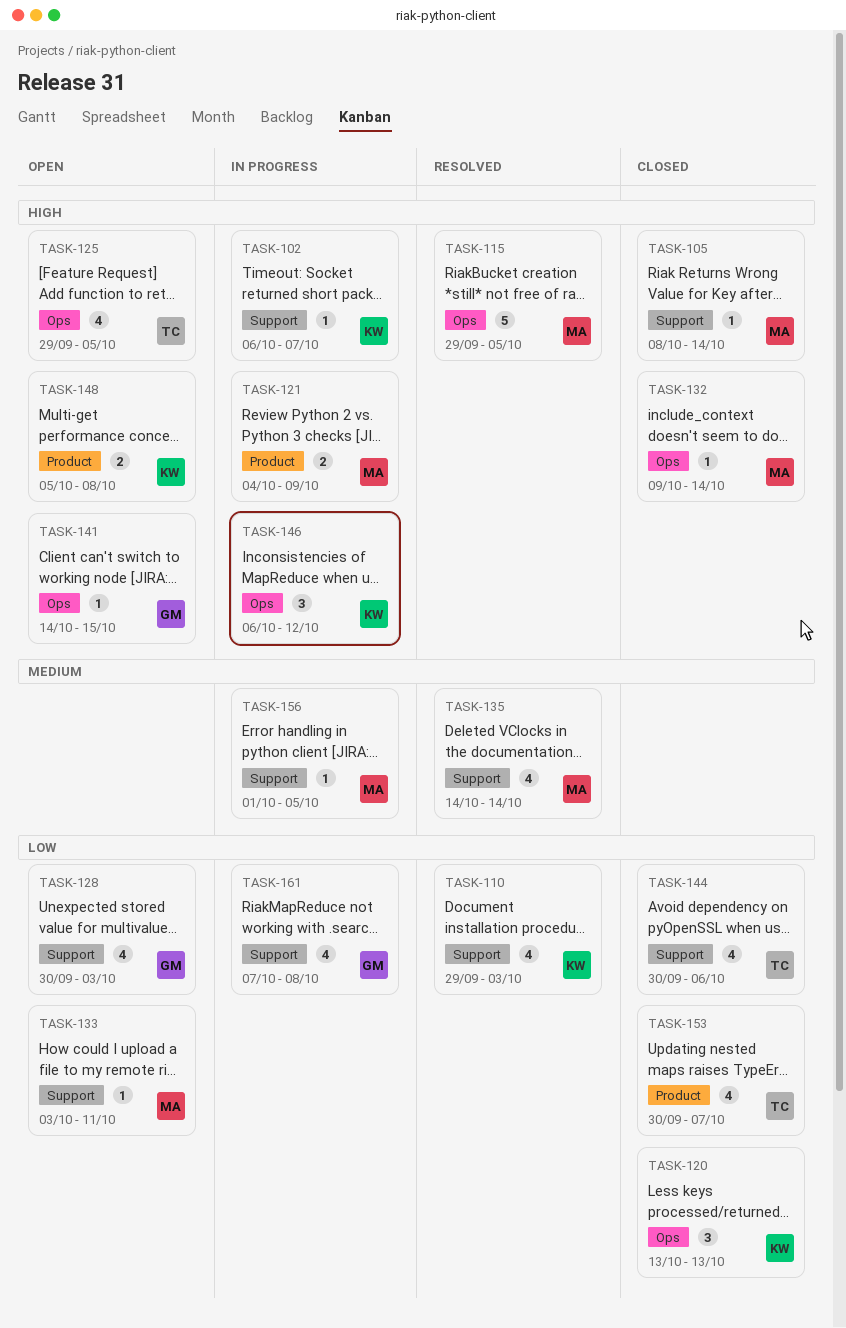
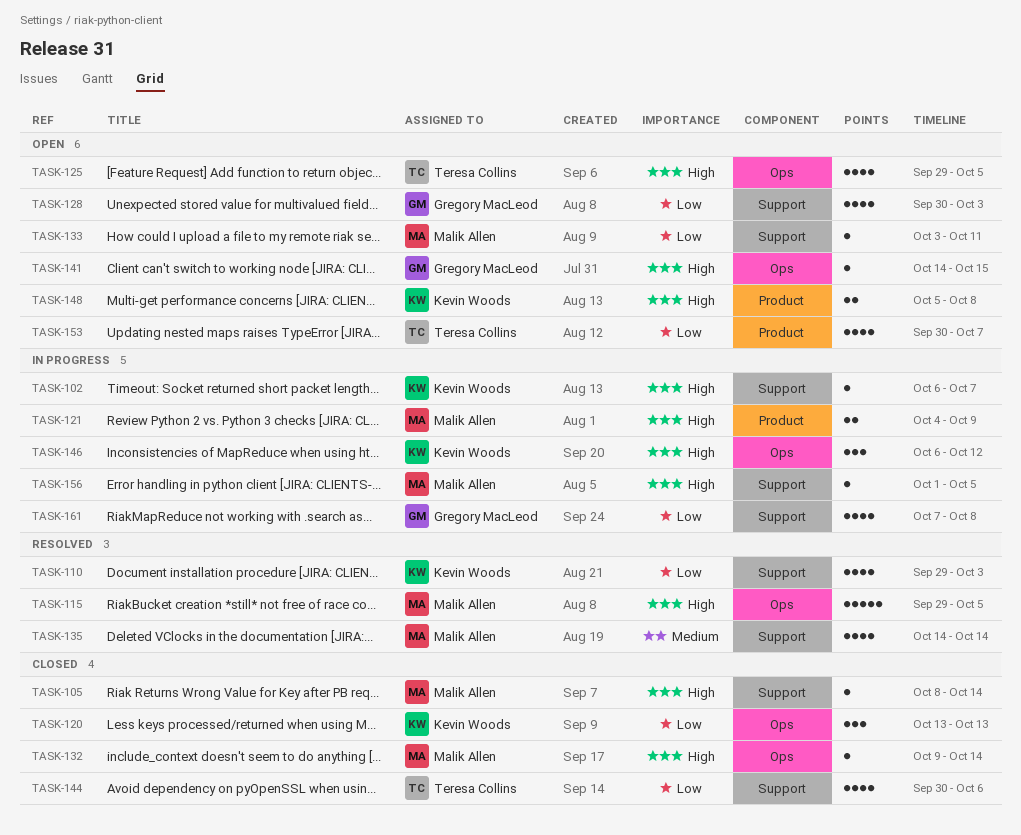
TASK-153, status: Closed -> Open
TASK-156, priority: Medium -> High

